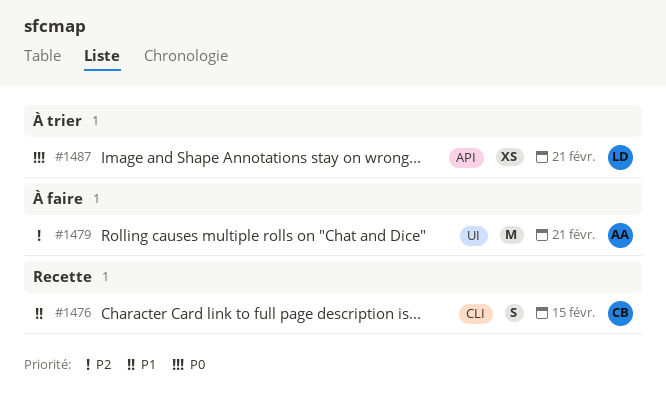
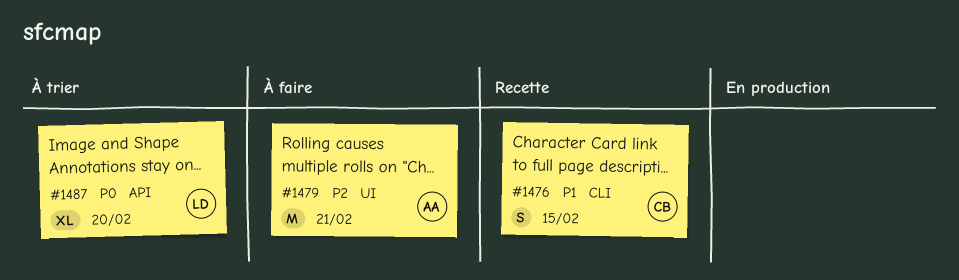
#1487, estimate: XS -> XL
#1487, due: Feb 21 -> Feb 20

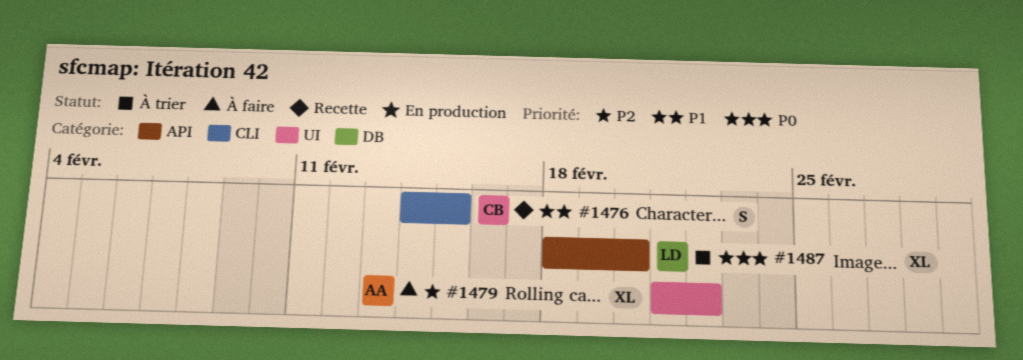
#1479, estimate: M -> XL
#1479, due: Feb 21 -> Feb 22

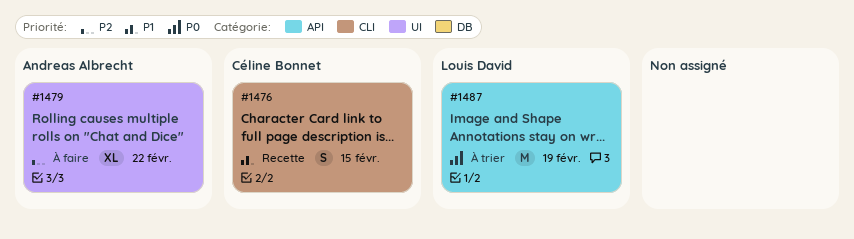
#1487, estimate: XL -> M
#1487, due: Feb 20 -> Feb 19

